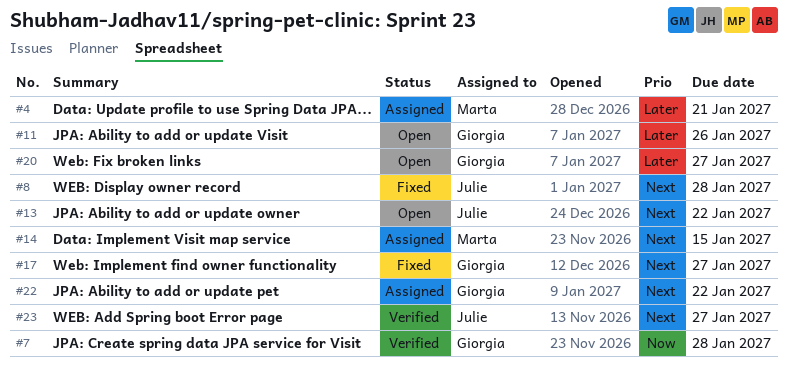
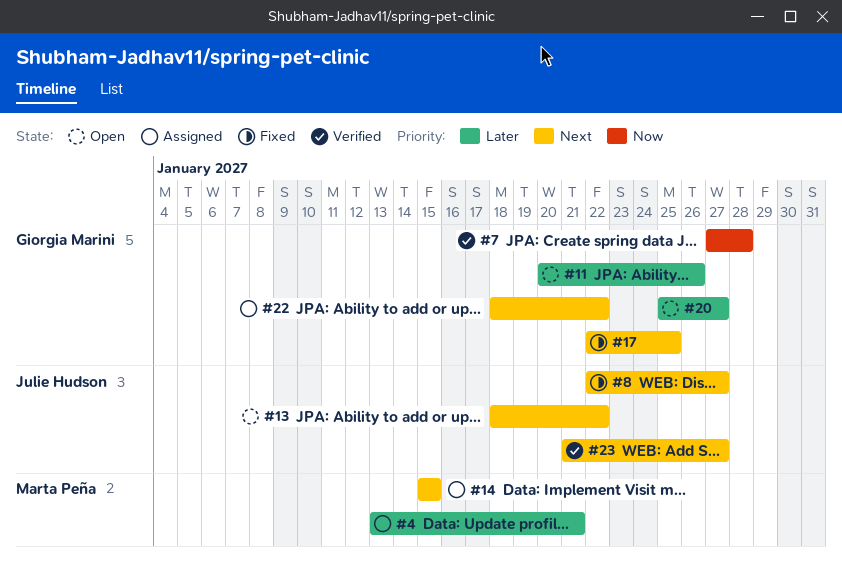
#8, due: Jan 28 -> Jan 27
#17, due: Jan 27 -> Jan 25

